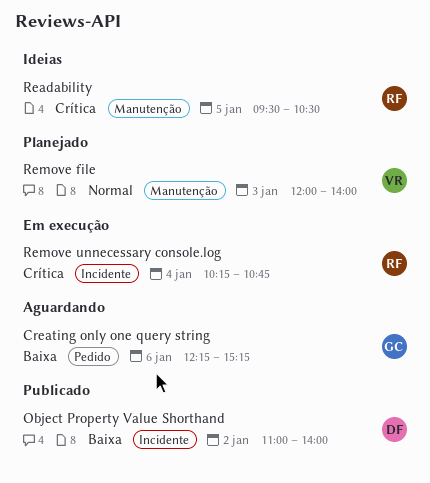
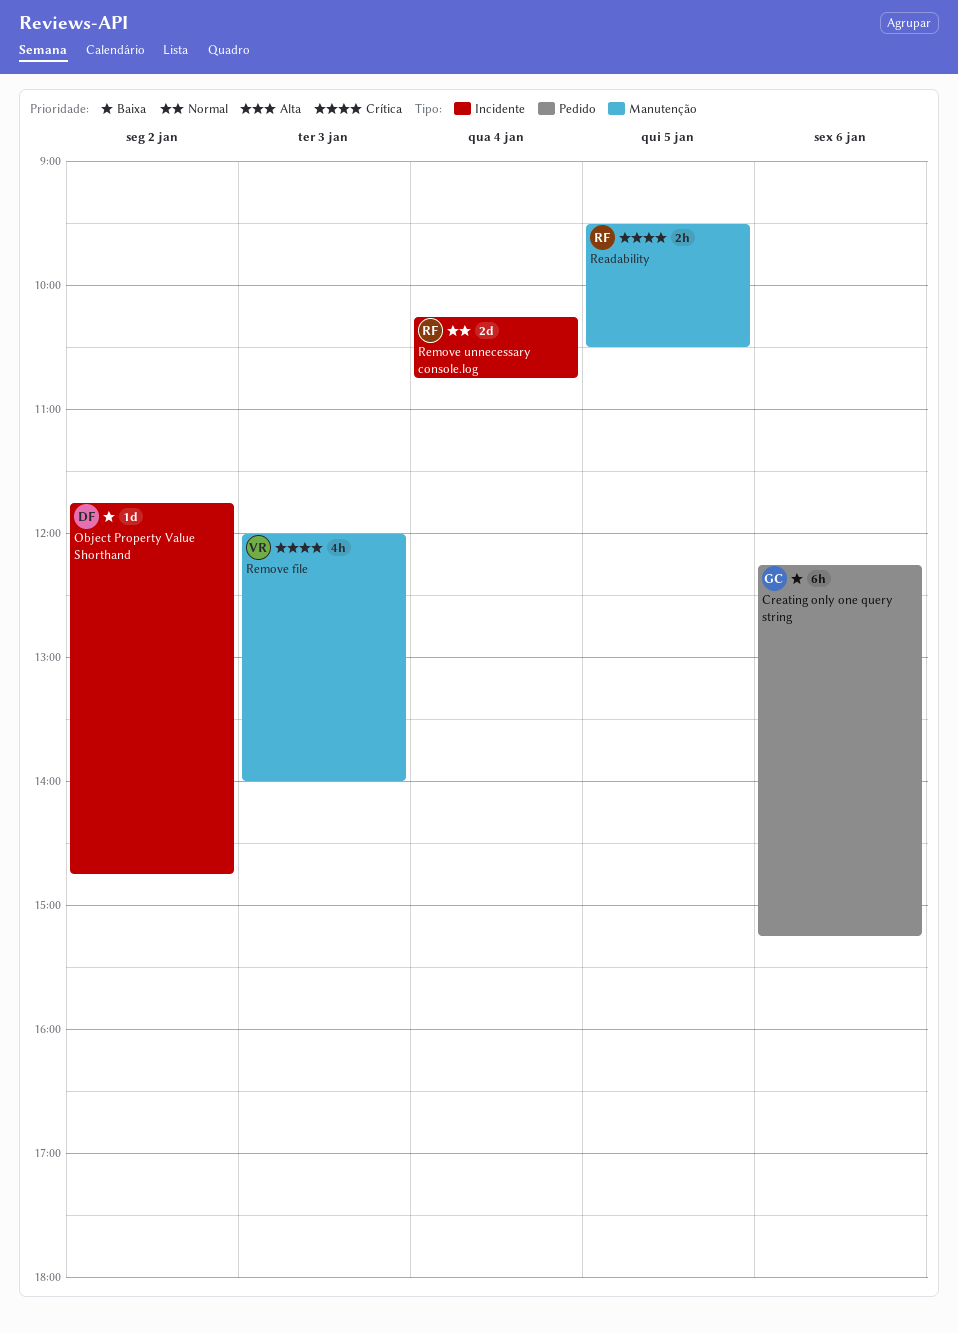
Object Property Value Shorthand, begins: 11:00 -> 11:45
Object Property Value Shorthand, ends: 14:00 -> 14:45
Remove file, priority: Normal -> Crítica
Remove unnecessary console.log, priority: Crítica -> Normal

